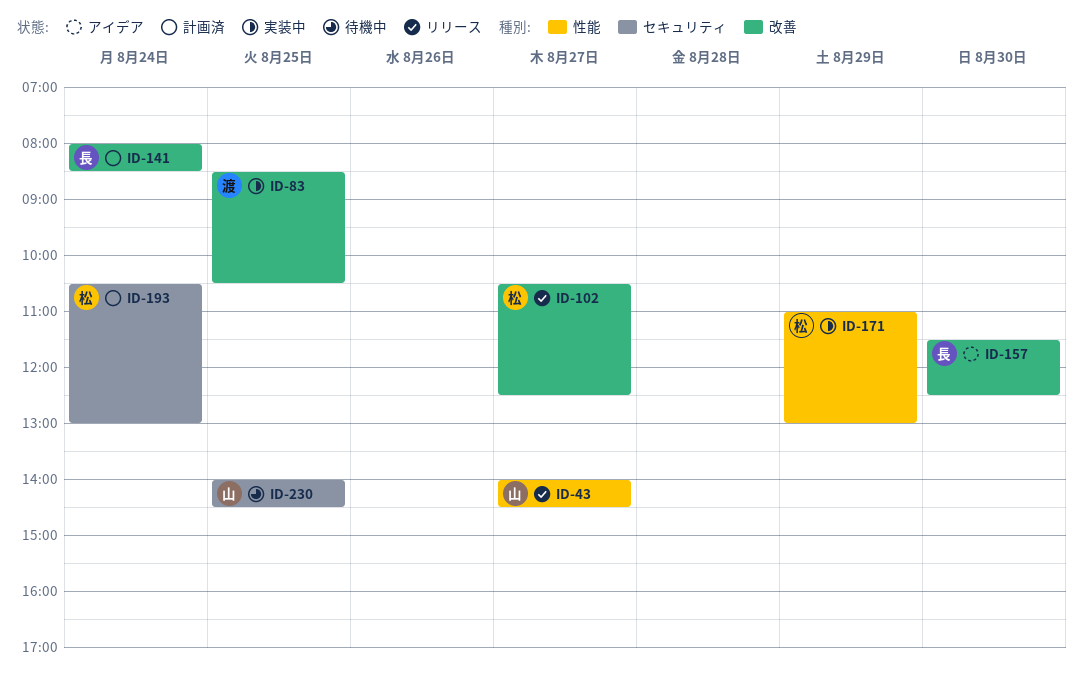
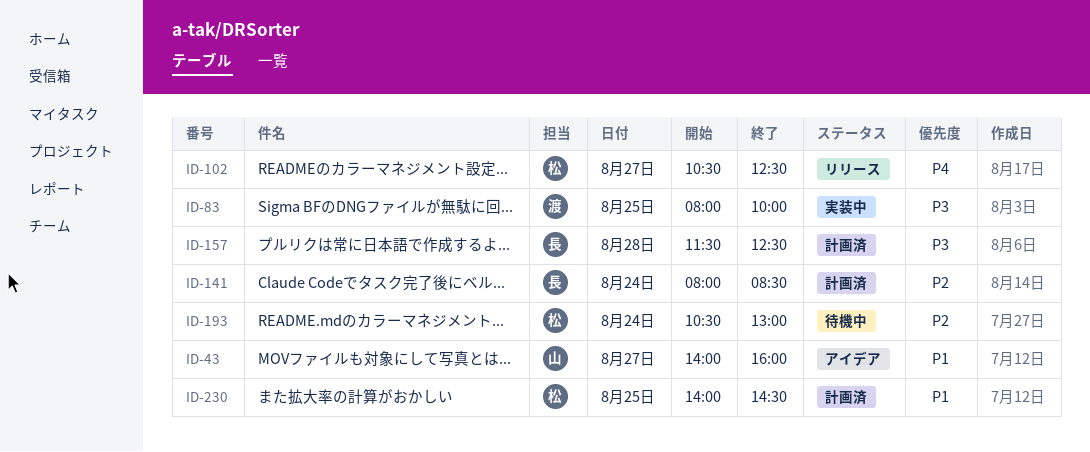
ID-43, status: リリース -> アイデア
ID-43, ends: 14:30 -> 16:00
ID-83, begins: 08:30 -> 08:00
ID-83, ends: 10:30 -> 10:00
ID-157, status: アイデア -> 計画済
ID-157, day: Aug 30 -> Aug 28
ID-171: present -> none
ID-193, status: 計画済 -> 待機中
ID-230, status: 待機中 -> 計画済
ID-230, owner: 山 -> 松

